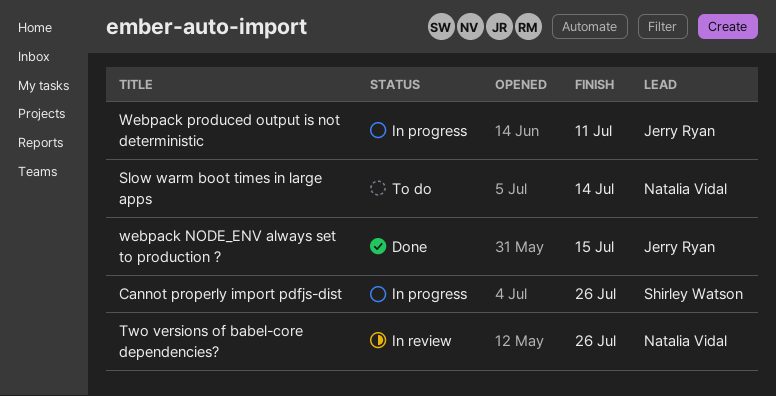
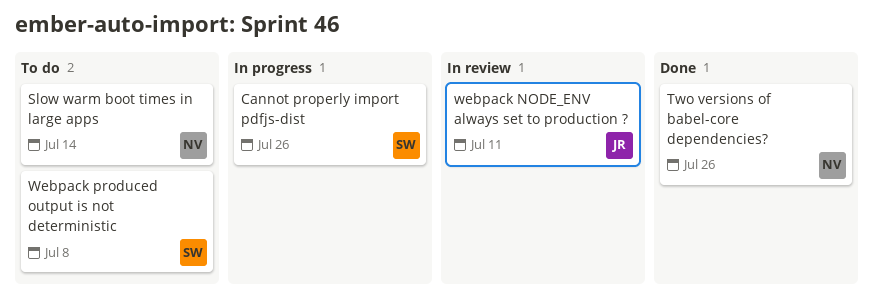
Two versions of babel-core dependencies?, status: In review -> Done
webpack NODE_ENV always set to production ?, status: Done -> In review
webpack NODE_ENV always set to production ?, due: Jul 15 -> Jul 11
Webpack produced output is not deterministic, status: In progress -> To do
Webpack produced output is not deterministic, owner: Jerry Ryan -> Shirley Watson
Webpack produced output is not deterministic, due: Jul 11 -> Jul 8

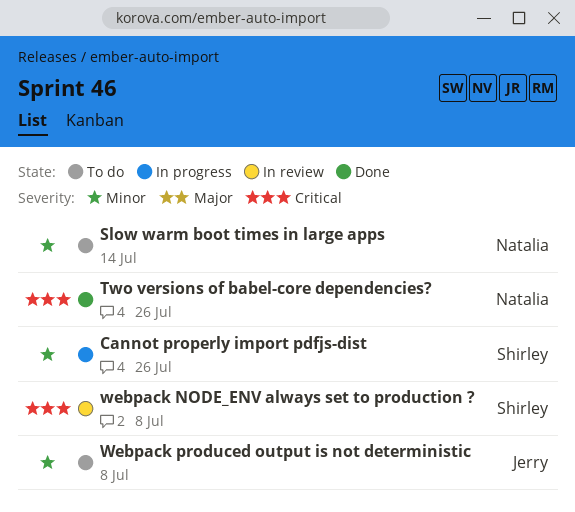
webpack NODE_ENV always set to production ?, owner: Jerry -> Shirley
webpack NODE_ENV always set to production ?, due: Jul 11 -> Jul 8
Webpack produced output is not deterministic, owner: Shirley -> Jerry

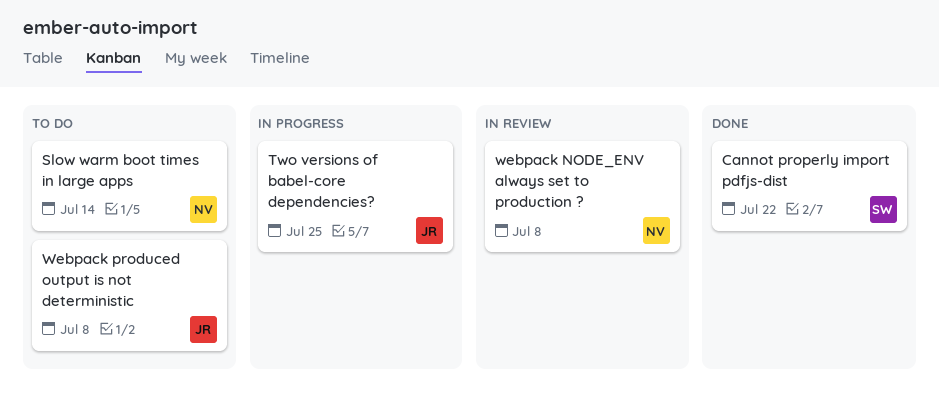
Cannot properly import pdfjs-dist, status: In progress -> Done
Cannot properly import pdfjs-dist, due: Jul 26 -> Jul 22
Two versions of babel-core dependencies?, status: Done -> In progress
Two versions of babel-core dependencies?, owner: Natalia -> Jerry
Two versions of babel-core dependencies?, due: Jul 26 -> Jul 25
webpack NODE_ENV always set to production ?, owner: Shirley -> Natalia

